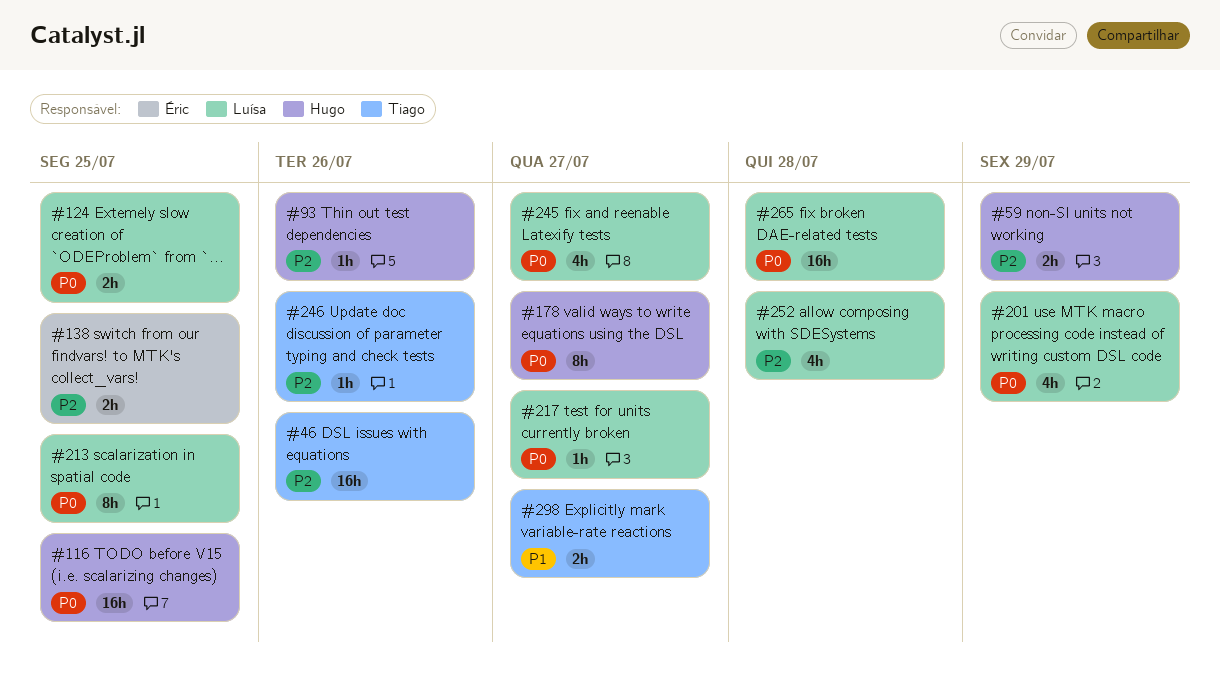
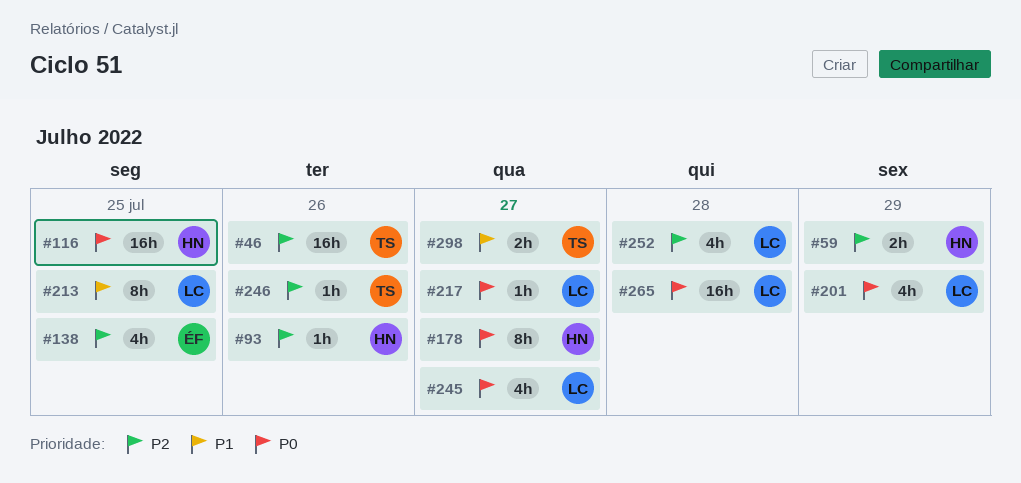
#124: present -> none
#138, estimate: 2h -> 4h
#213, priority: P0 -> P1

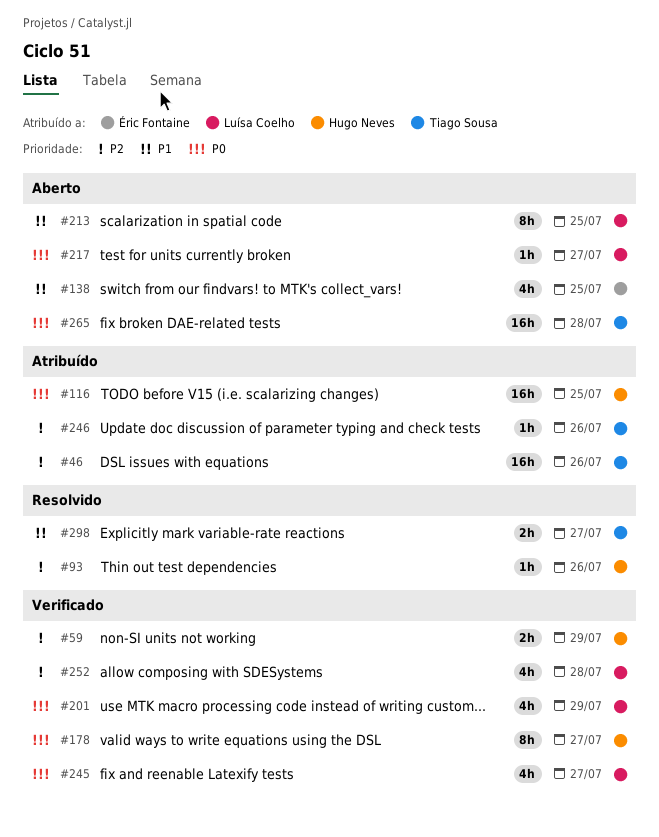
#138, priority: P2 -> P1
#265, owner: Luísa Coelho -> Tiago Sousa

